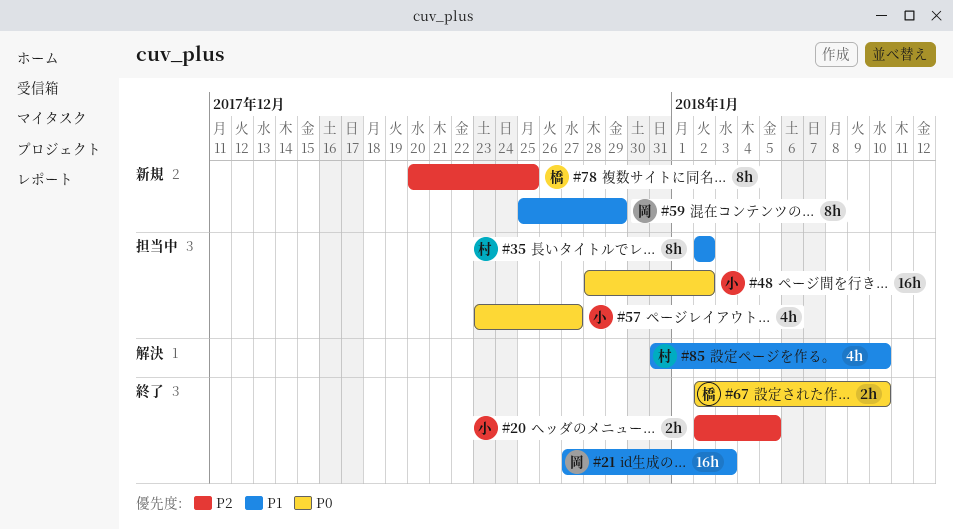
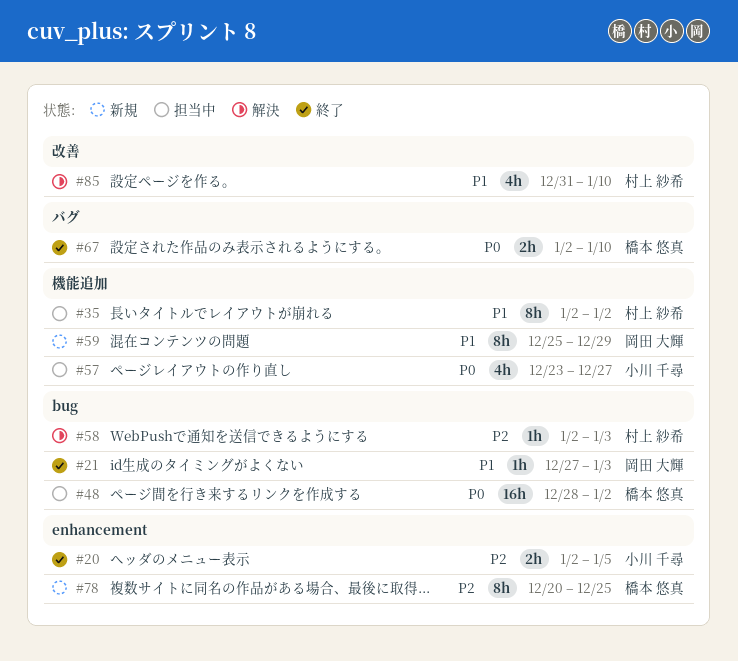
#21, estimate: 16h -> 1h
#48, owner: 小川 千尋 -> 橋本 悠真
#58: none -> present

